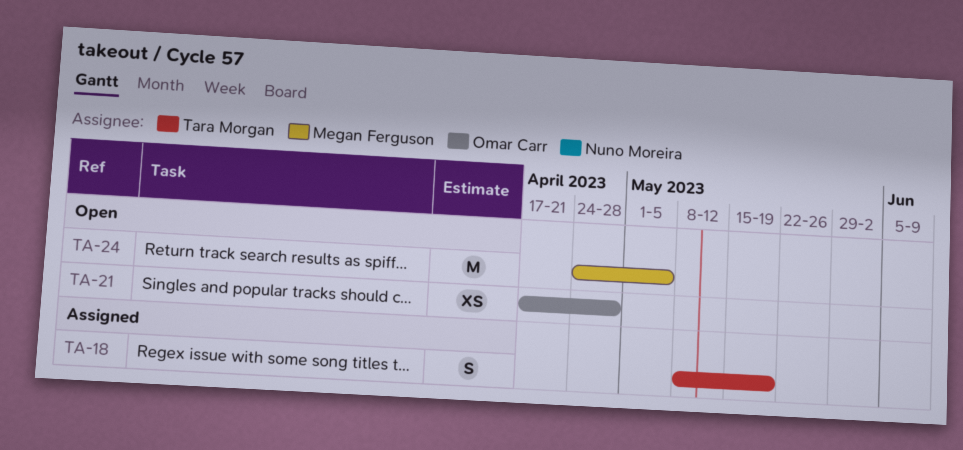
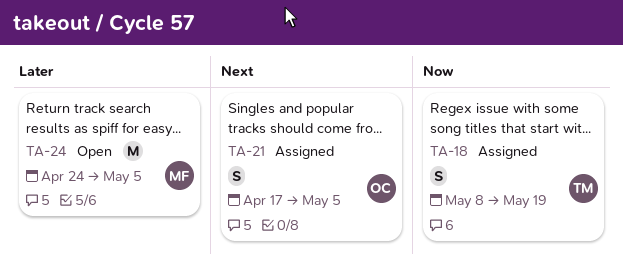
TA-21, status: Open -> Assigned
TA-21, estimate: XS -> S
TA-21, due: Apr 28 -> May 5

